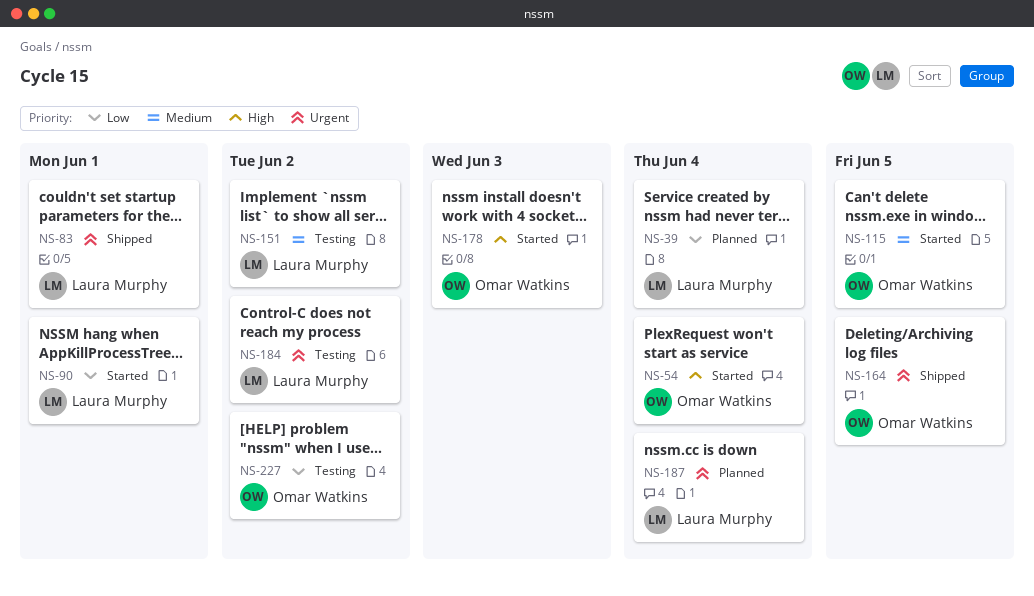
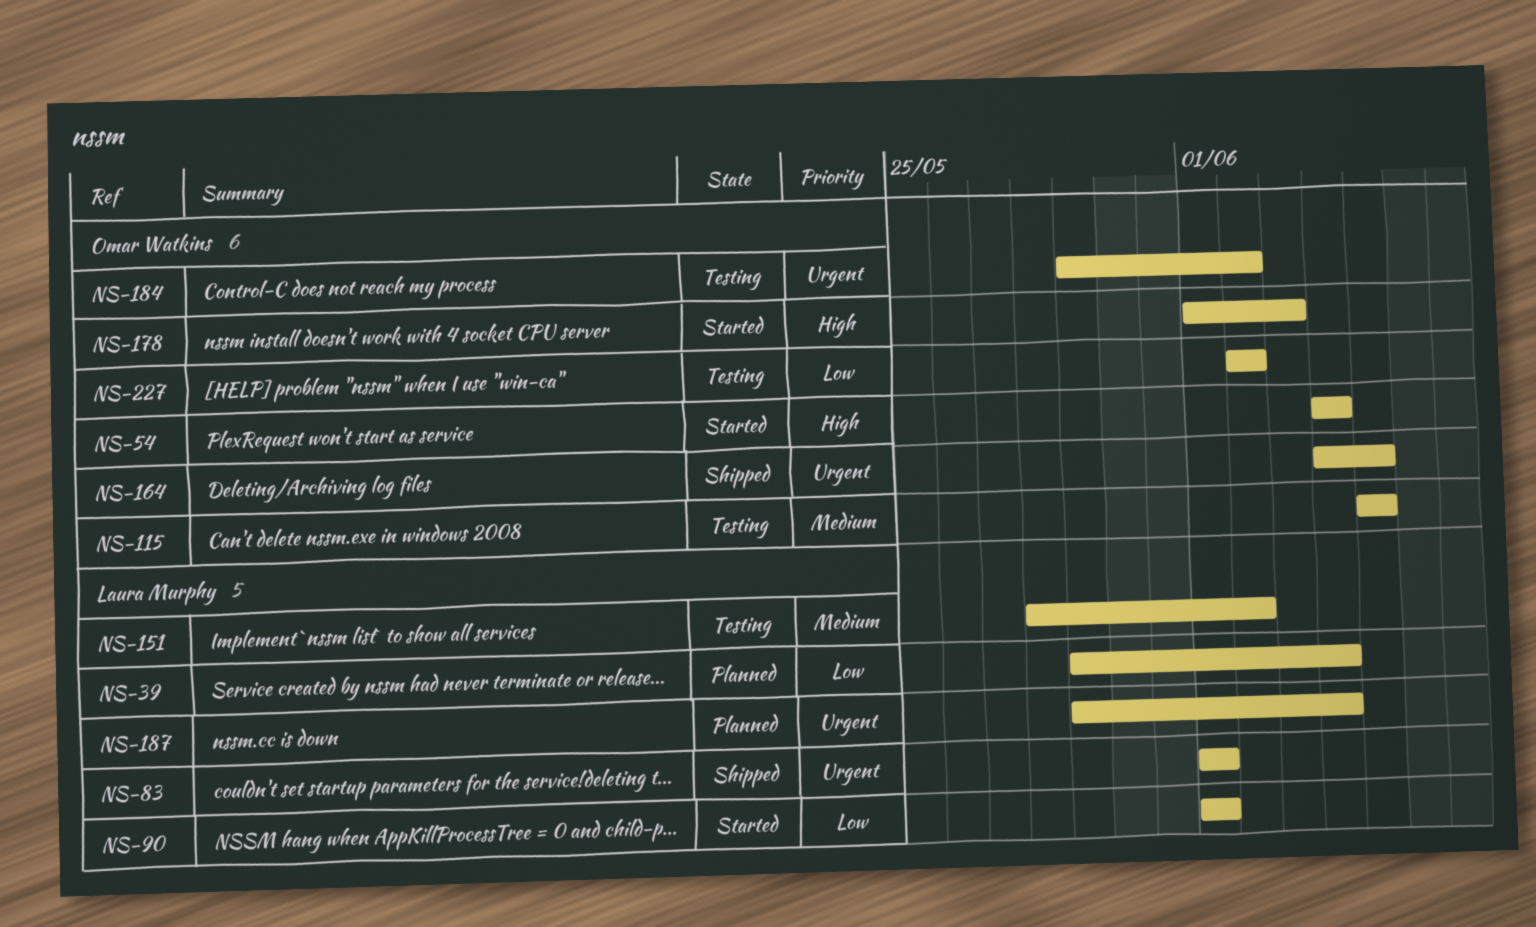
NS-115, status: Started -> Testing
NS-184, owner: Laura Murphy -> Omar Watkins

